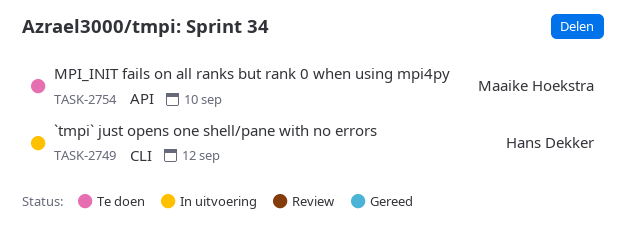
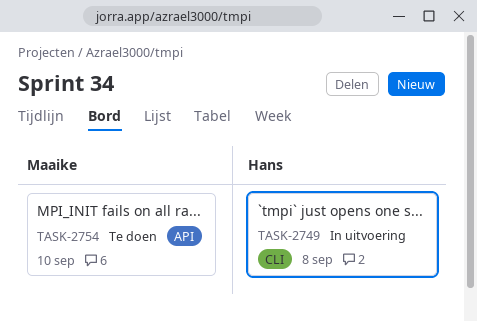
TASK-2749, due: Sep 12 -> Sep 8

